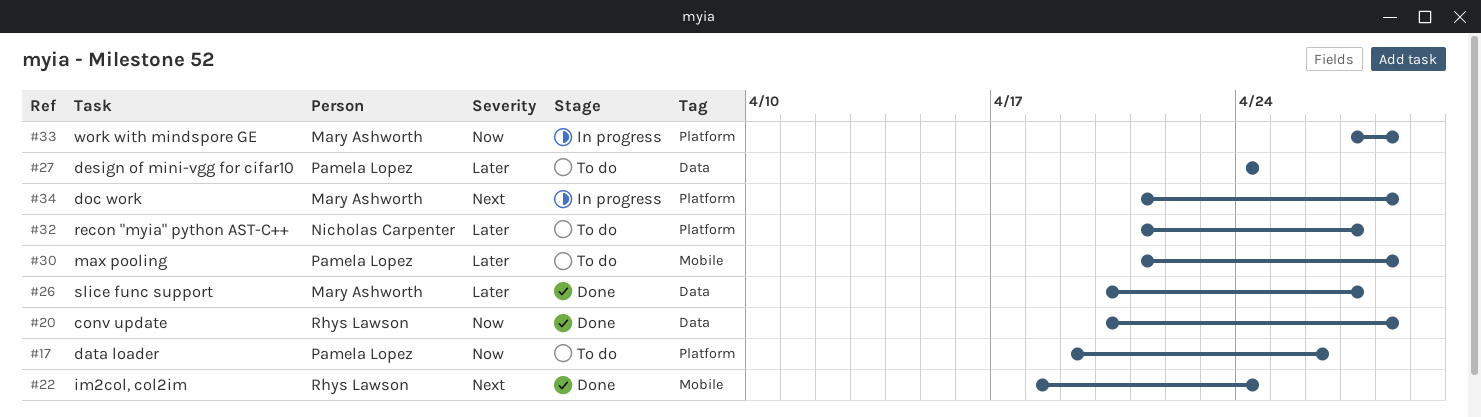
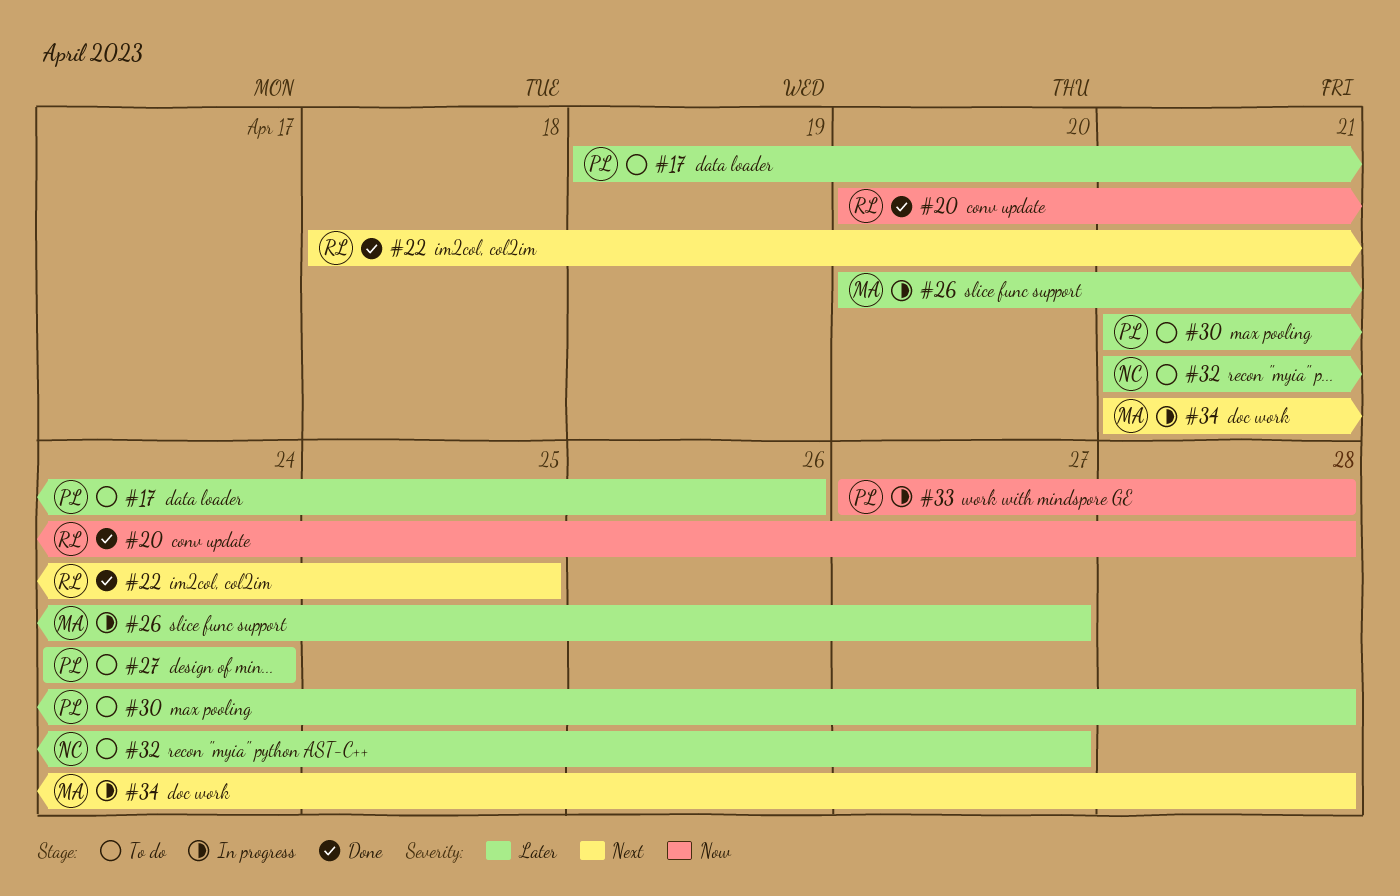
#17, priority: Now -> Later
#22, due: Apr 24 -> Apr 25
#26, status: Done -> In progress
#33, owner: Mary Ashworth -> Pamela Lopez

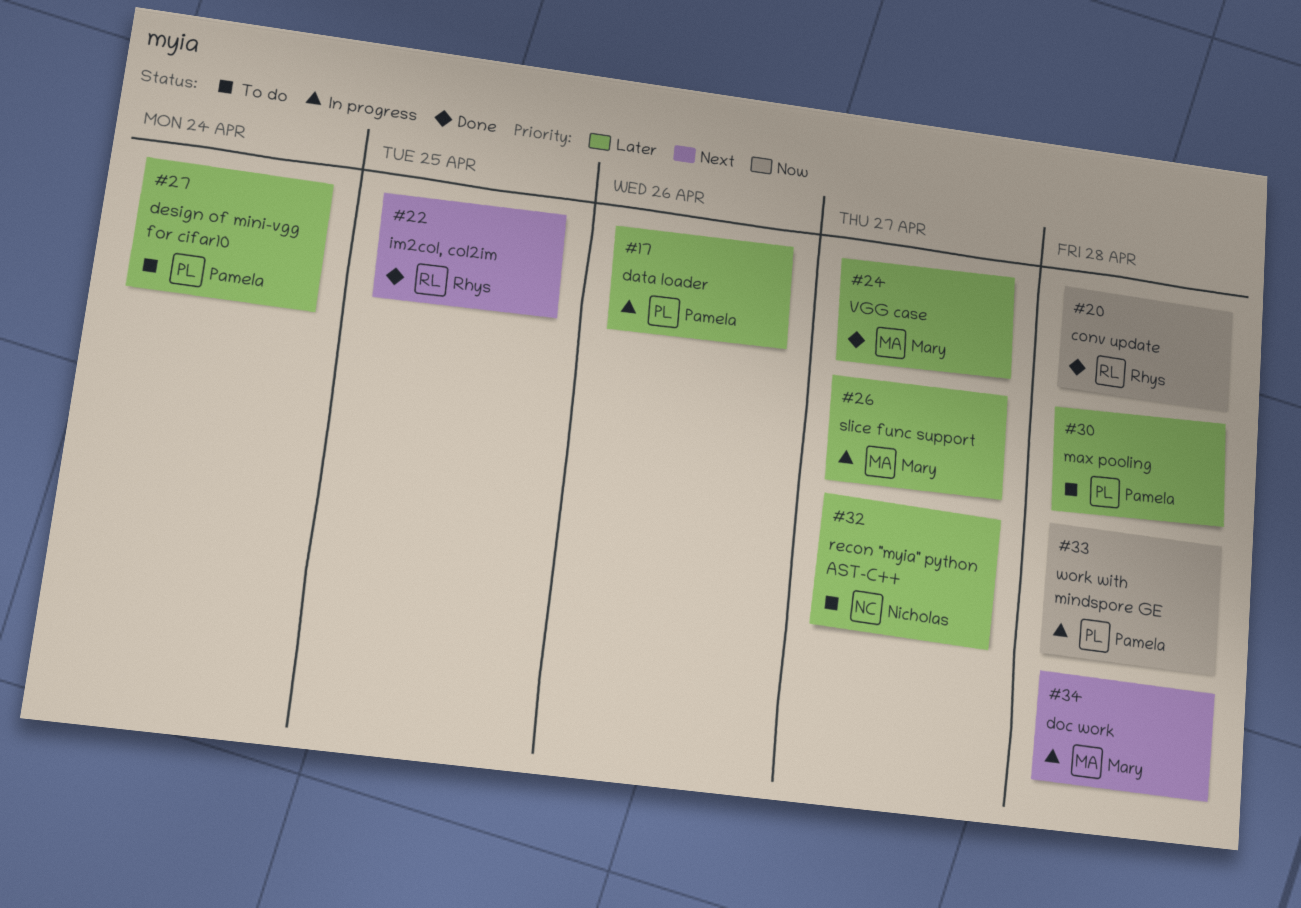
#17, status: To do -> In progress
#24: none -> present

